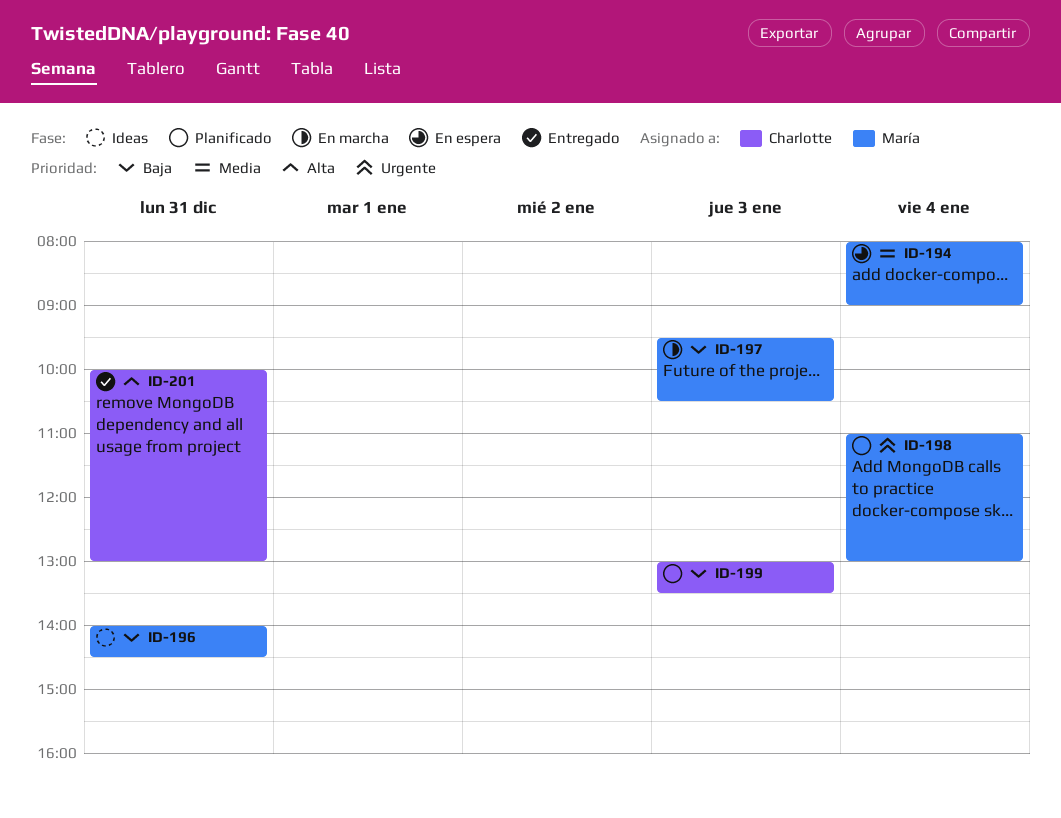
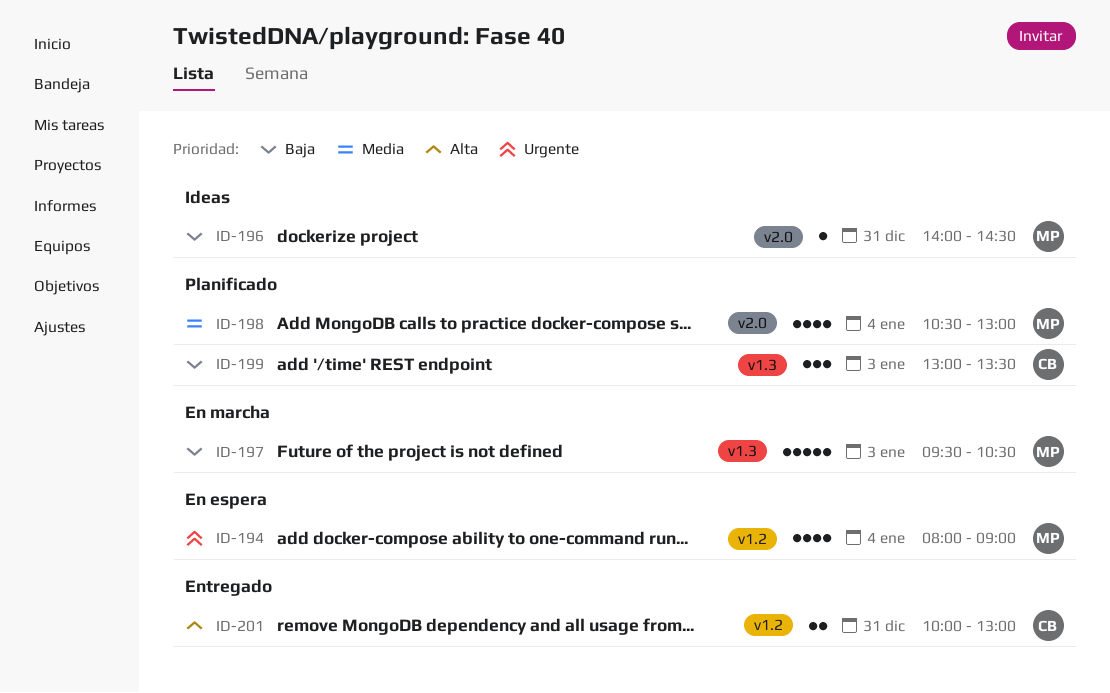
ID-194, priority: Media -> Urgente
ID-198, priority: Urgente -> Media
ID-198, begins: 11:00 -> 10:30

